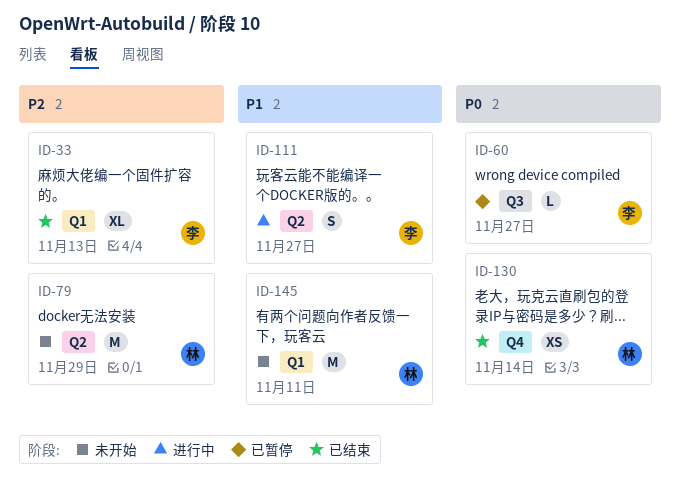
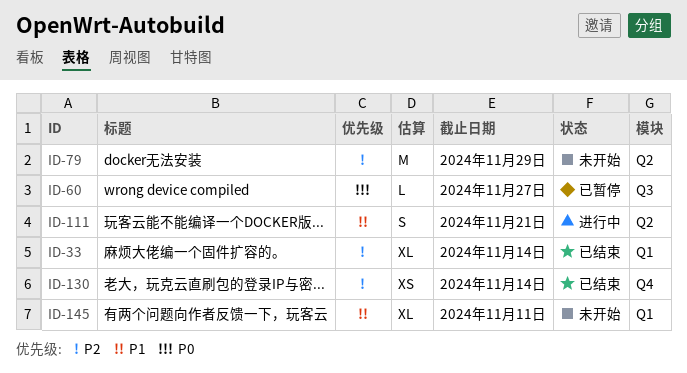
ID-33, due: Nov 13 -> Nov 14
ID-111, due: Nov 27 -> Nov 21
ID-130, priority: P0 -> P2
ID-145, estimate: M -> XL

